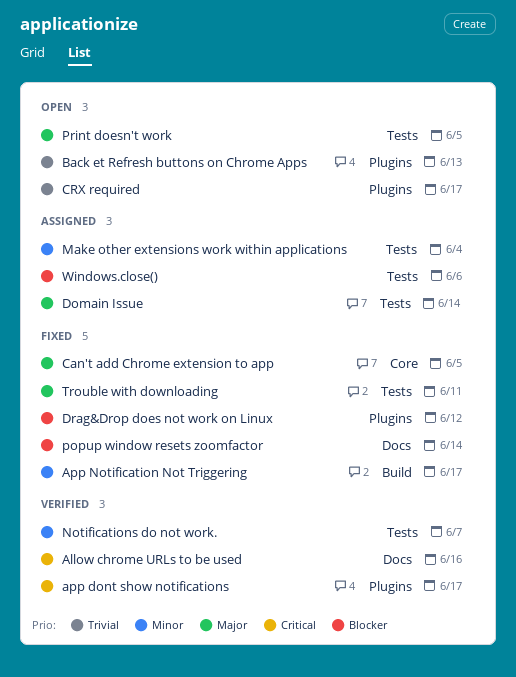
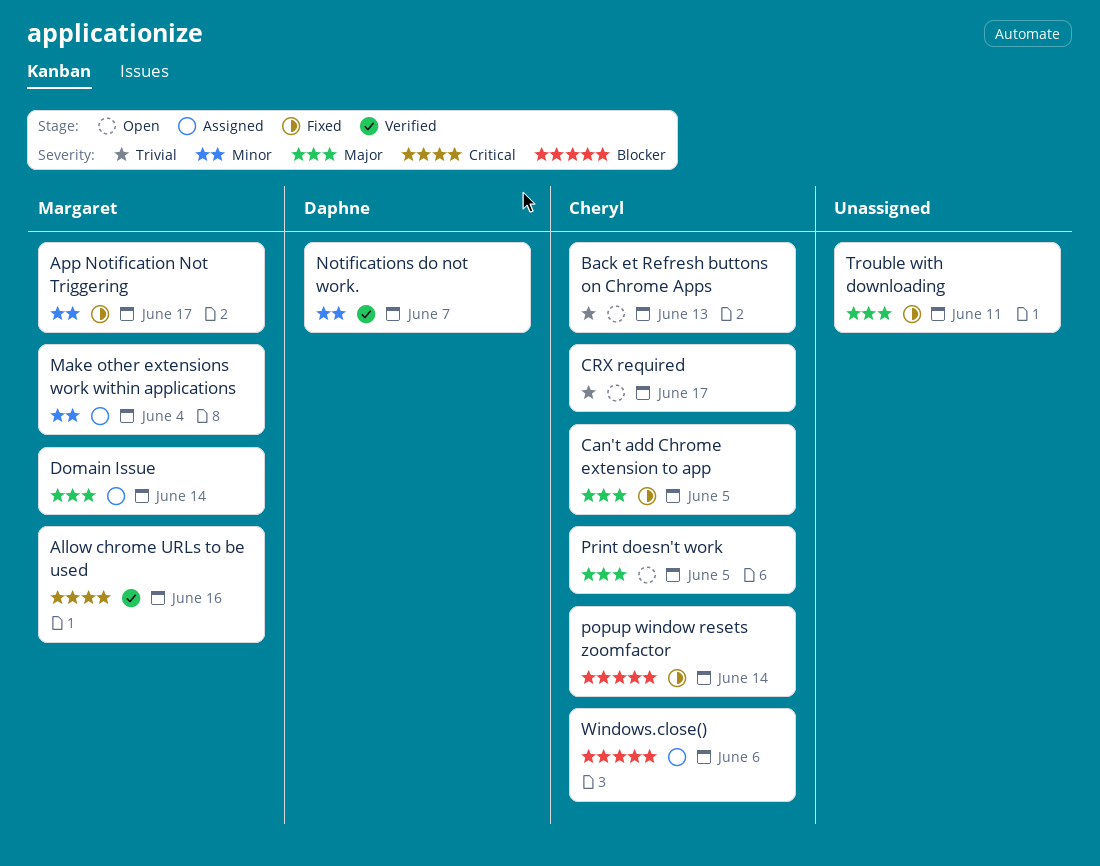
app dont show notifications: present -> none
Drag&Drop does not work on Linux: present -> none

